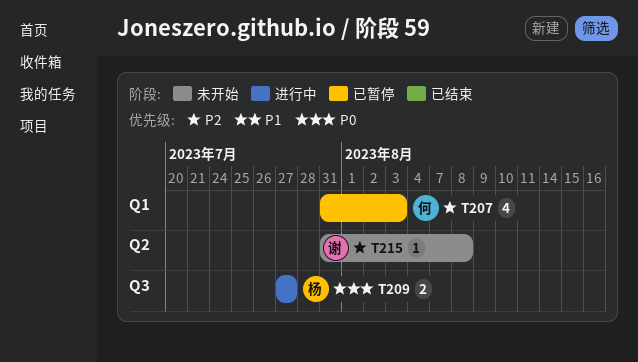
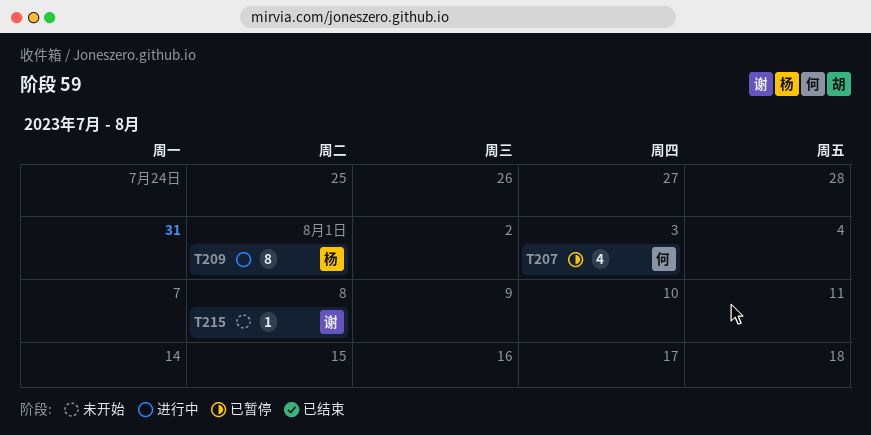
T209, estimate: 2 -> 8
T209, due: Jul 27 -> Aug 1

